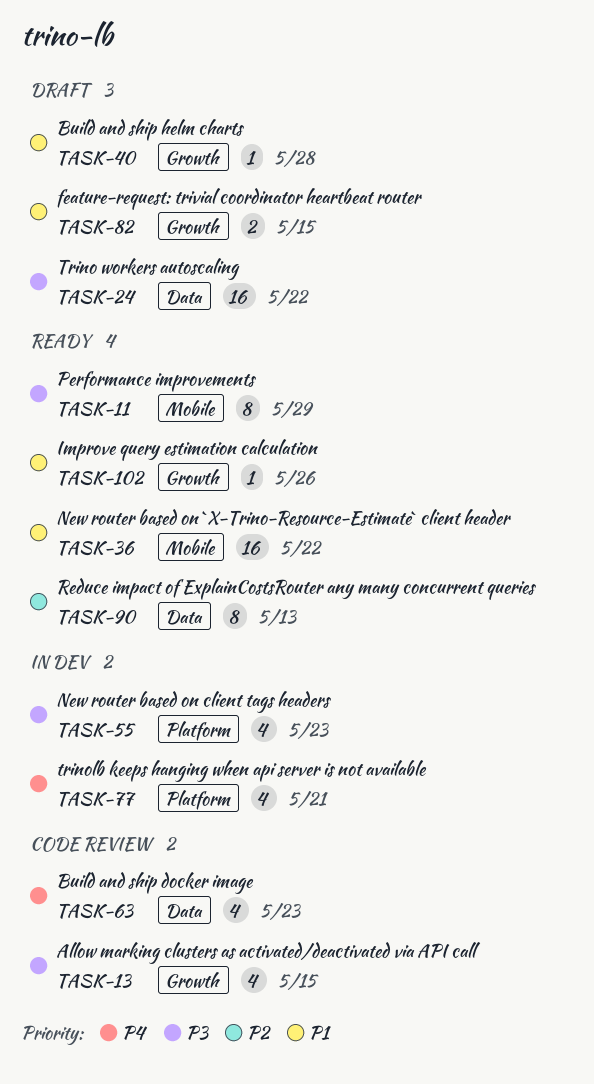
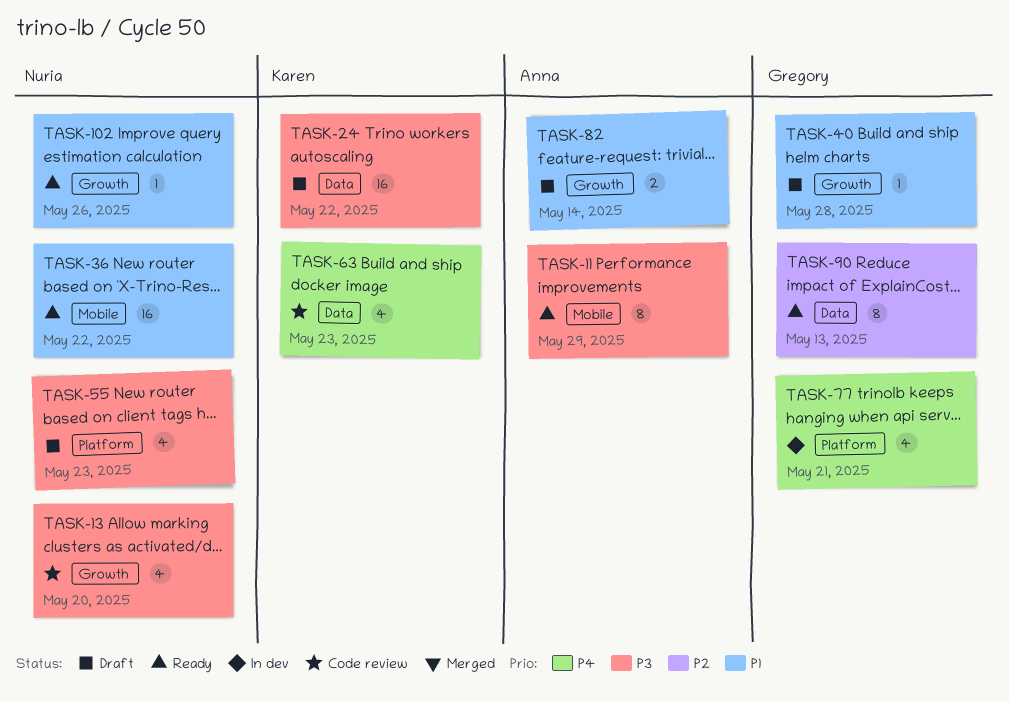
TASK-13, due: May 15 -> May 20
TASK-55, status: In dev -> Draft
TASK-82, due: May 15 -> May 14

